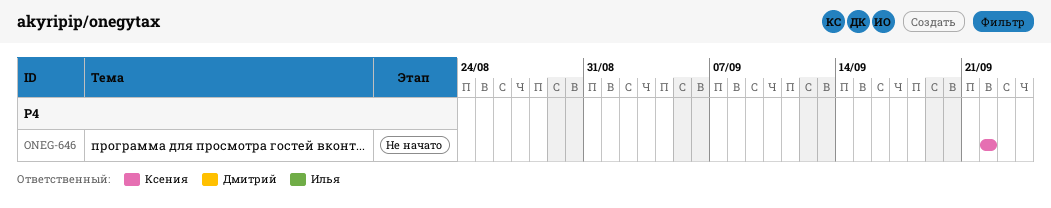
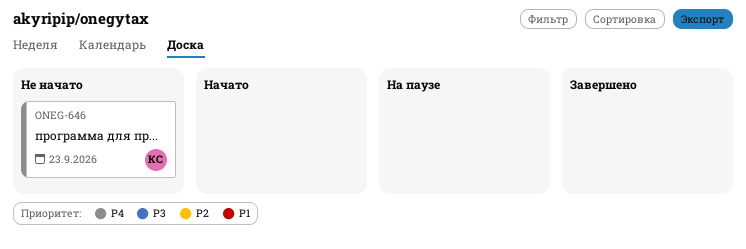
ONEG-646, due: Sep 22 -> Sep 23

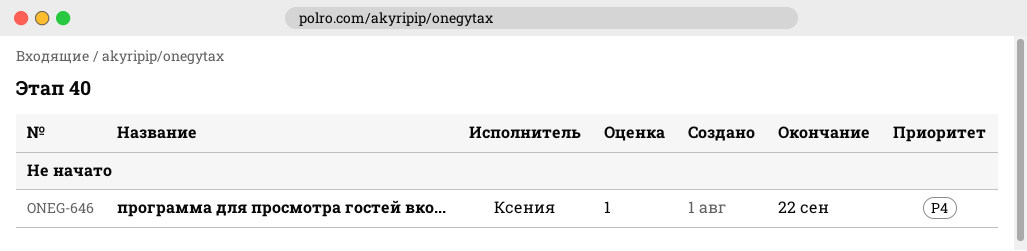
ONEG-646, due: Sep 23 -> Sep 22

